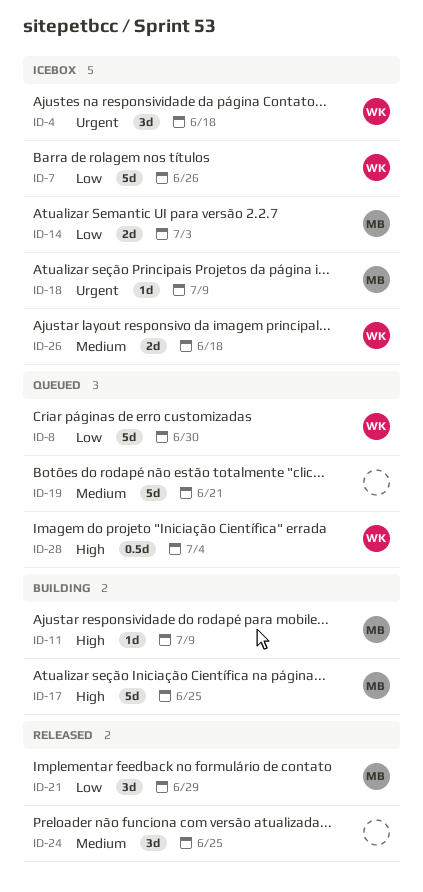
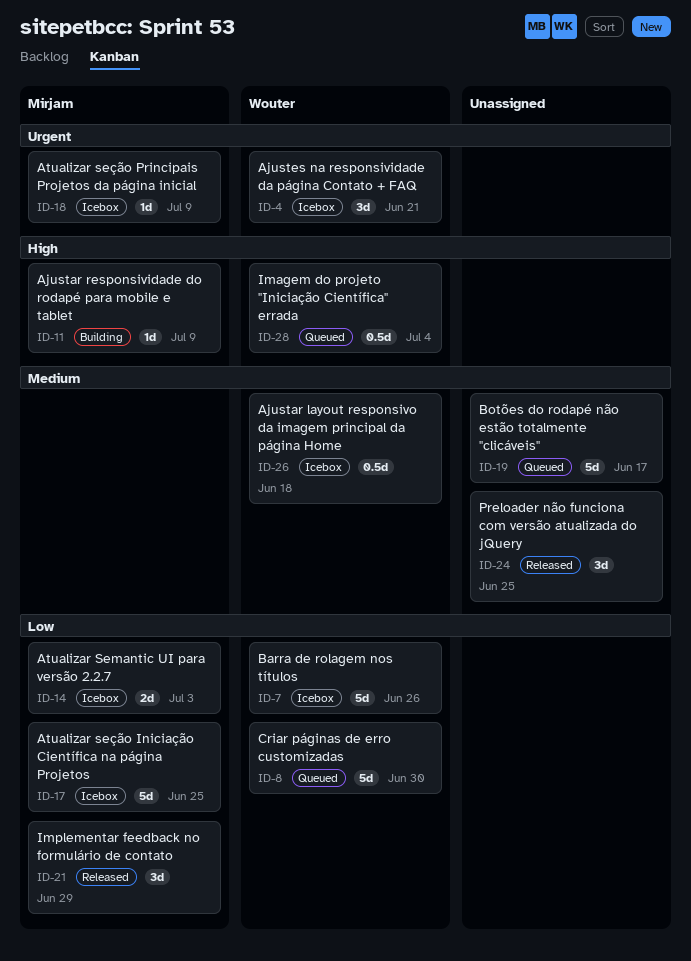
ID-4, due: Jun 18 -> Jun 21
ID-17, status: Building -> Icebox
ID-17, priority: High -> Low
ID-19, due: Jun 21 -> Jun 17
ID-26, estimate: 2d -> 0.5d

